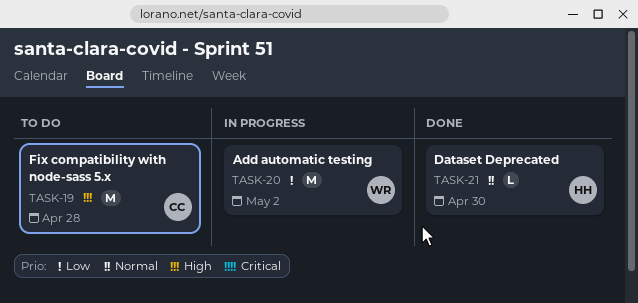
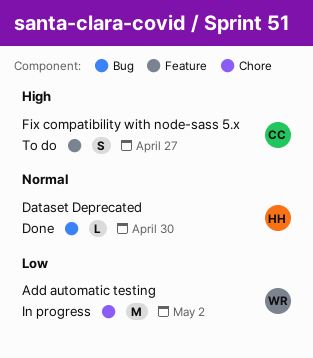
Fix compatibility with node-sass 5.x, estimate: M -> S
Fix compatibility with node-sass 5.x, due: Apr 28 -> Apr 27

